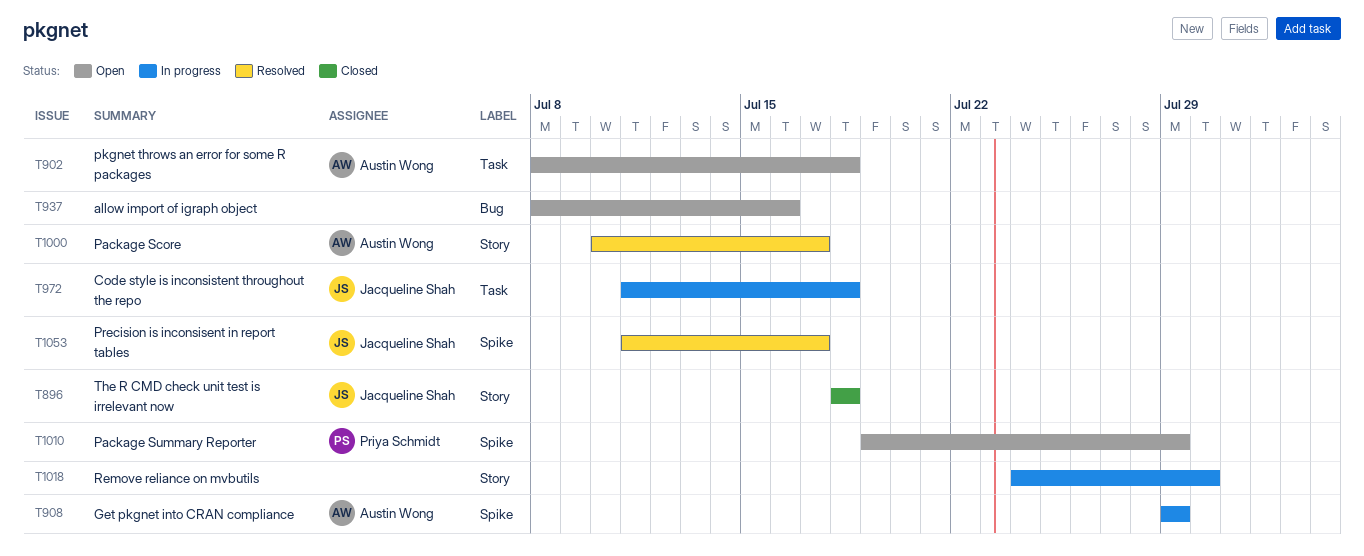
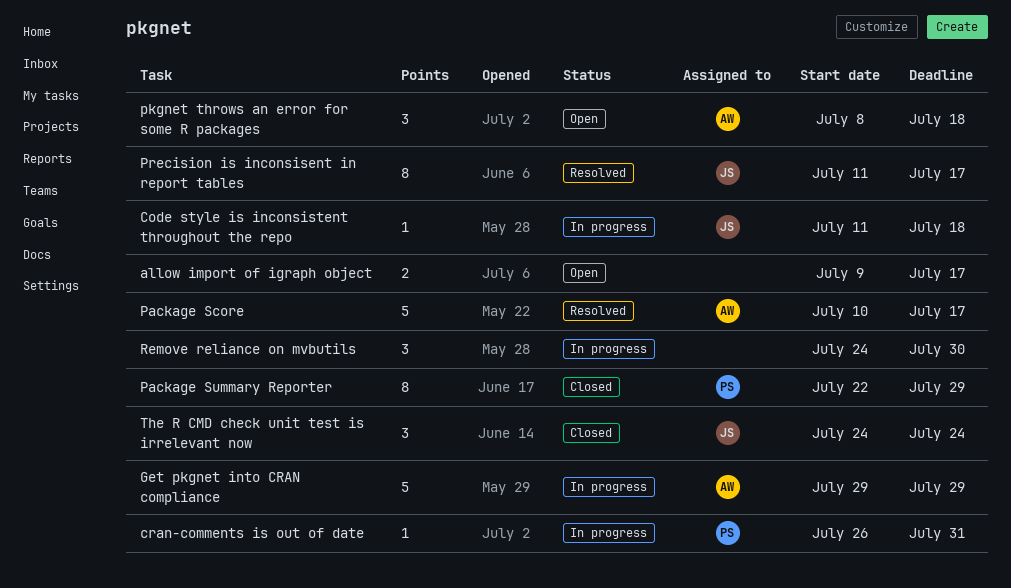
allow import of igraph object, start: Jul 8 -> Jul 9
allow import of igraph object, due: Jul 16 -> Jul 17
cran-comments is out of date: none -> present
Package Summary Reporter, status: Open -> Closed
Package Summary Reporter, start: Jul 19 -> Jul 22
The R CMD check unit test is irrelevant now, start: Jul 18 -> Jul 24
The R CMD check unit test is irrelevant now, due: Jul 18 -> Jul 24

